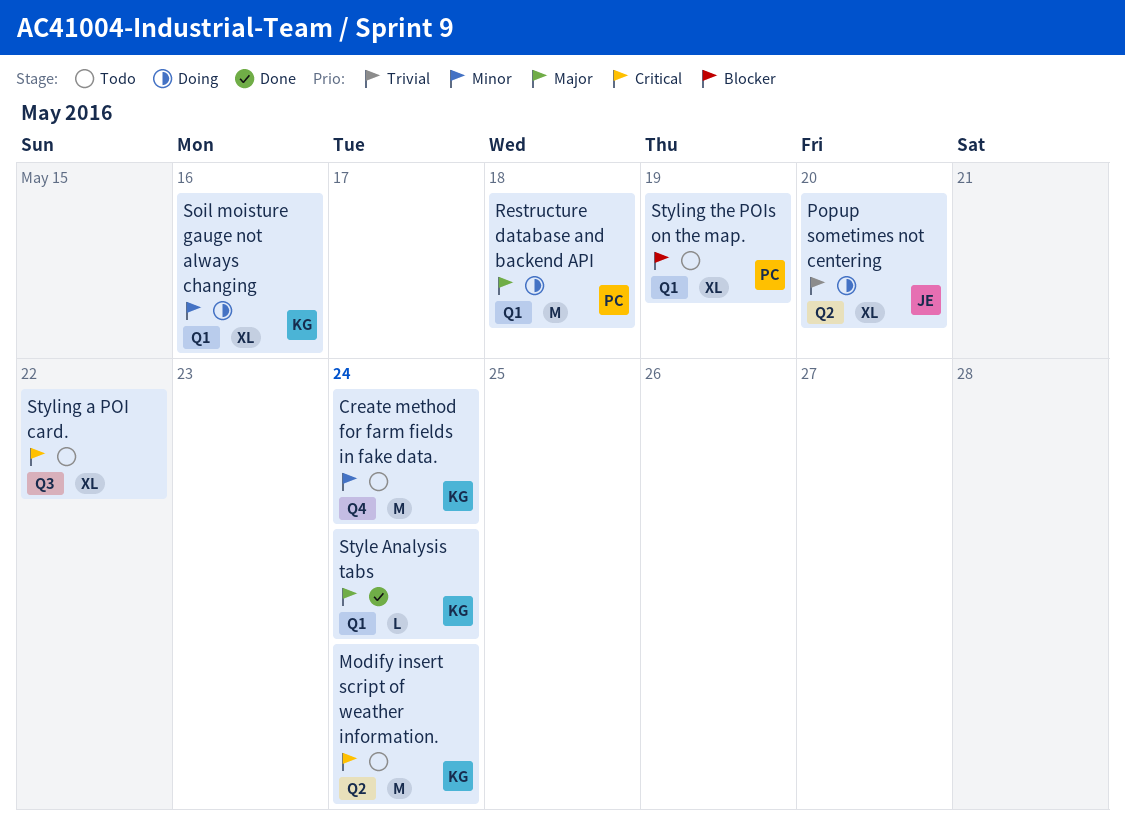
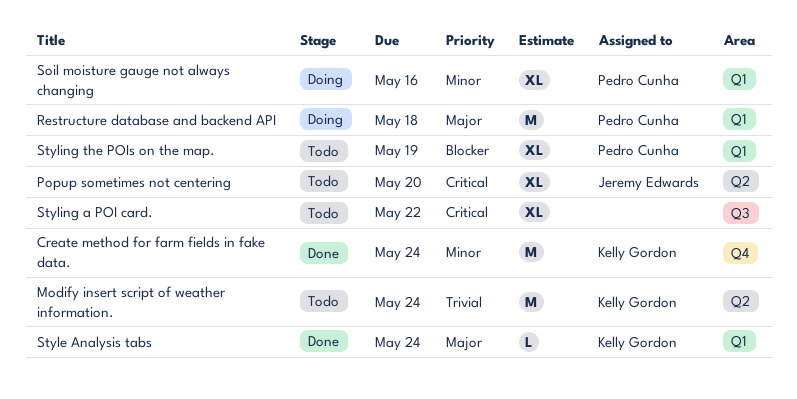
Create method for farm fields in fake data., status: Todo -> Done
Modify insert script of weather information., priority: Critical -> Trivial
Popup sometimes not centering, status: Doing -> Todo
Popup sometimes not centering, priority: Trivial -> Critical
Soil moisture gauge not always changing, owner: Kelly Gordon -> Pedro Cunha

